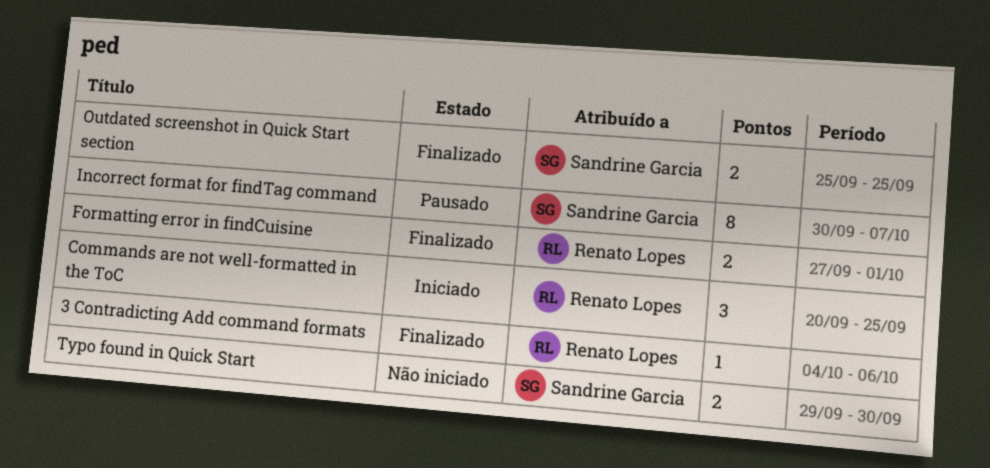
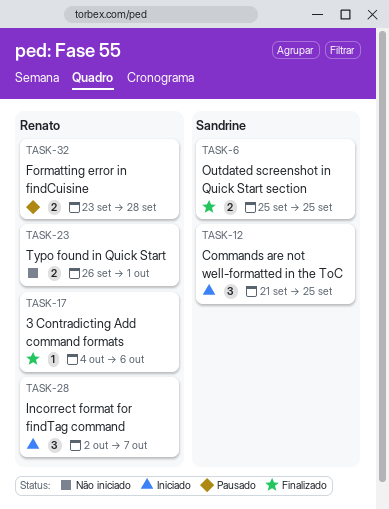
Commands are not well-formatted in the ToC, owner: Renato Lopes -> Sandrine Garcia
Commands are not well-formatted in the ToC, start: Sep 20 -> Sep 21
Formatting error in findCuisine, status: Finalizado -> Pausado
Formatting error in findCuisine, start: Sep 27 -> Sep 23
Formatting error in findCuisine, due: Oct 1 -> Sep 28
Incorrect format for findTag command, status: Pausado -> Iniciado
Incorrect format for findTag command, owner: Sandrine Garcia -> Renato Lopes
Incorrect format for findTag command, estimate: 8 -> 3
Incorrect format for findTag command, start: Sep 30 -> Oct 2
Typo found in Quick Start, owner: Sandrine Garcia -> Renato Lopes
Typo found in Quick Start, start: Sep 29 -> Sep 26
Typo found in Quick Start, due: Sep 30 -> Oct 1

